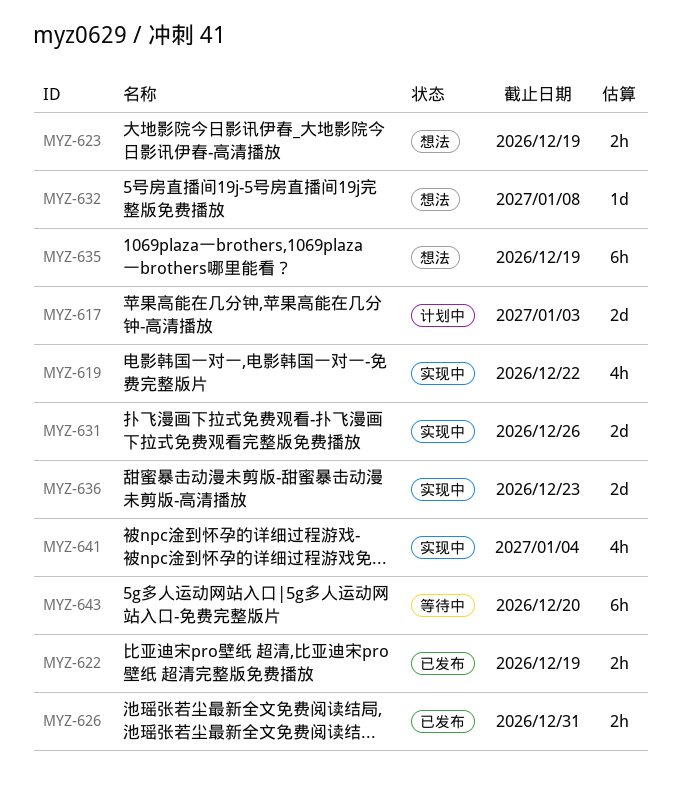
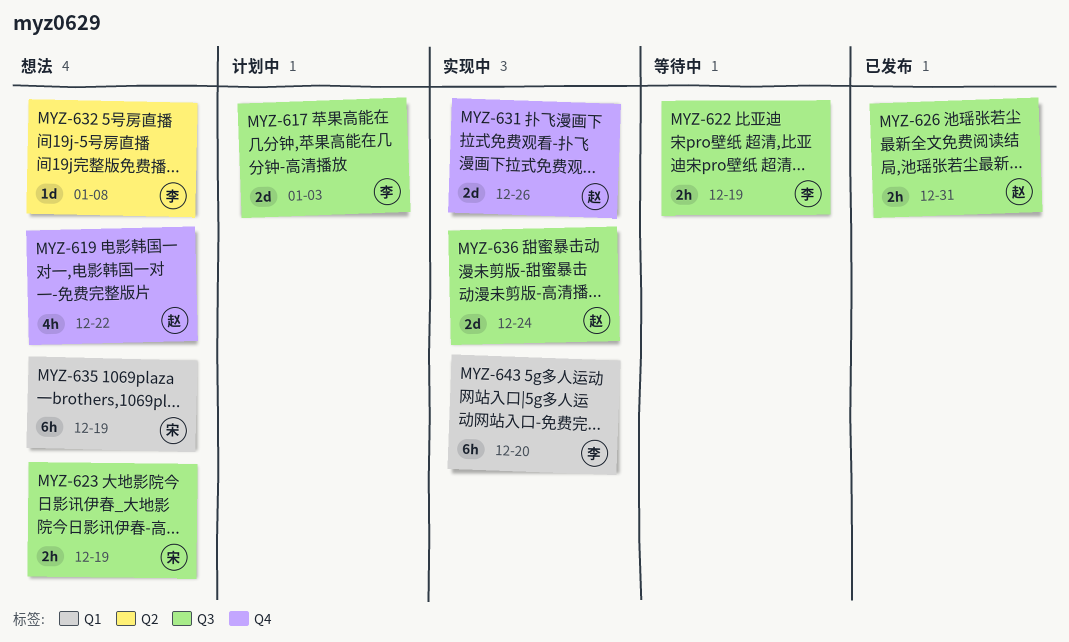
MYZ-619, status: 实现中 -> 想法
MYZ-622, status: 已发布 -> 等待中
MYZ-636, due: Dec 23 -> Dec 24
MYZ-641: present -> none
MYZ-643, status: 等待中 -> 实现中

